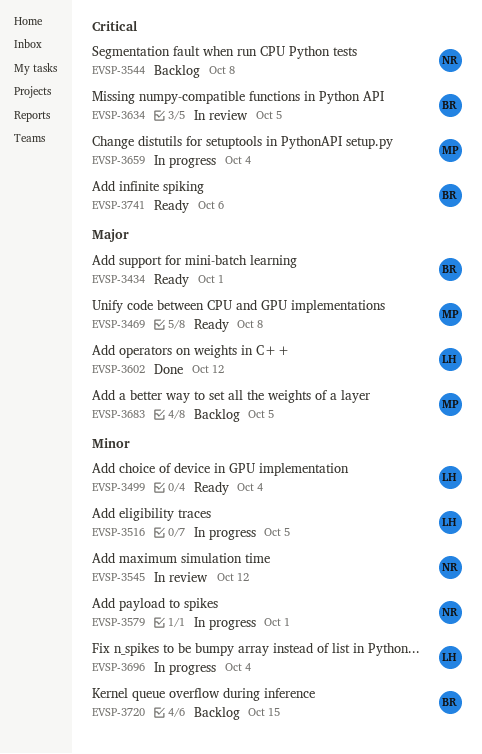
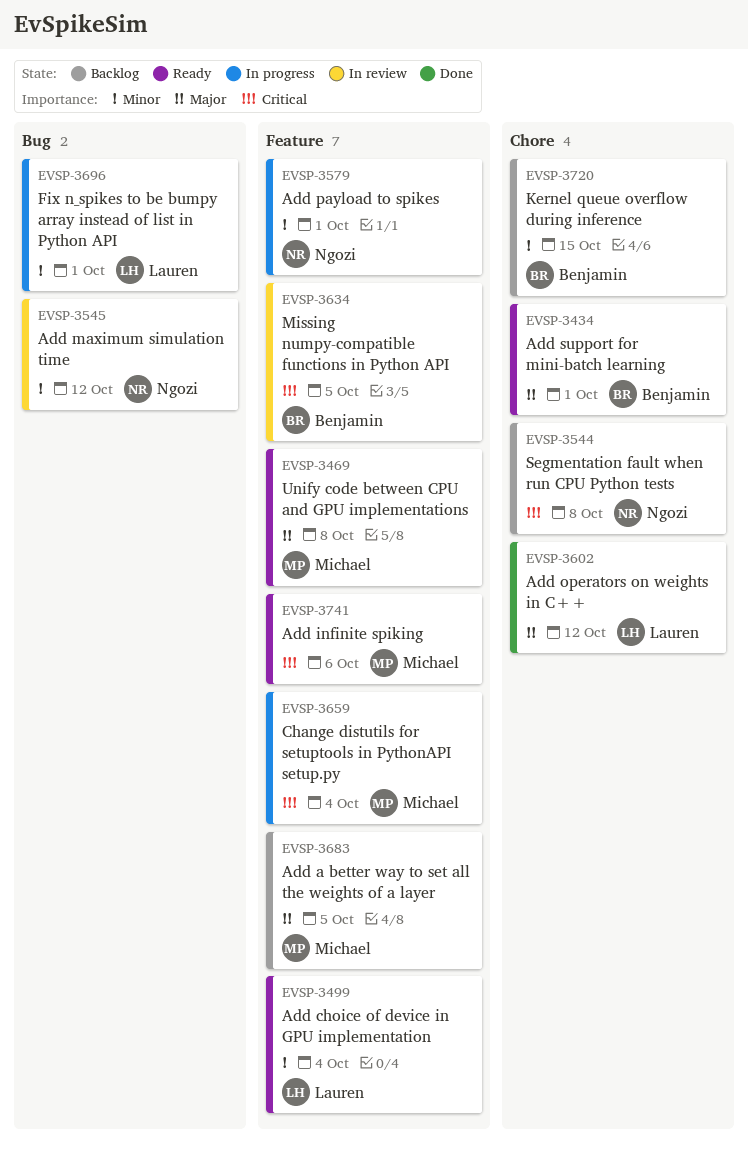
EVSP-3516: present -> none
EVSP-3696, due: Oct 4 -> Oct 1
EVSP-3741, owner: Benjamin -> Michael

